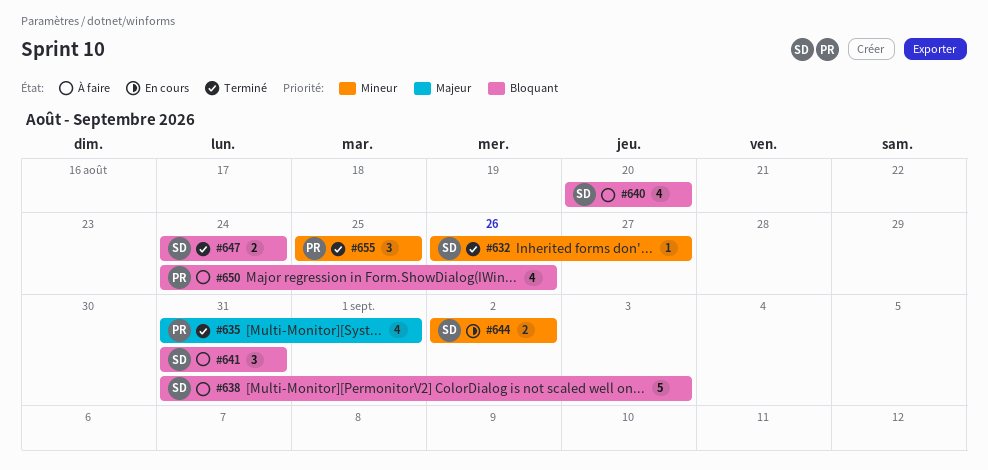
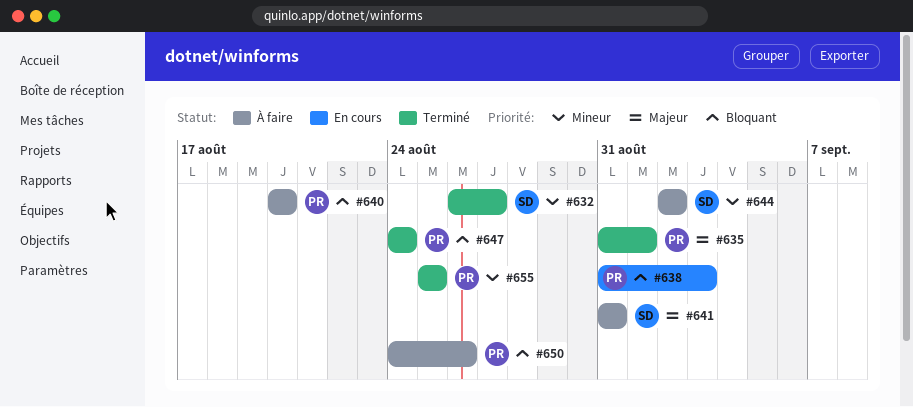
#638, status: À faire -> En cours
#638, owner: SD -> PR
#640, owner: SD -> PR
#641, priority: Bloquant -> Majeur
#644, status: En cours -> À faire
#647, owner: SD -> PR

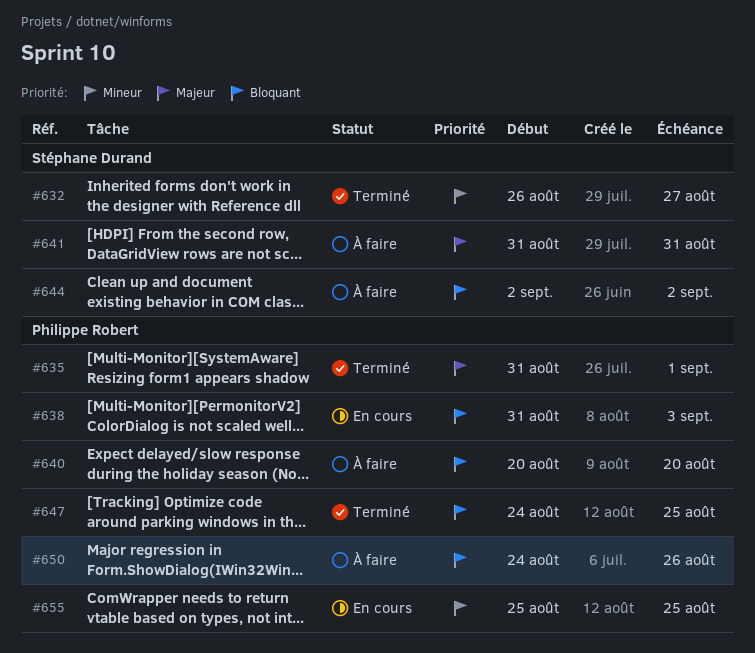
#644, priority: Mineur -> Bloquant
#647, due: Aug 24 -> Aug 25
#655, status: Terminé -> En cours

